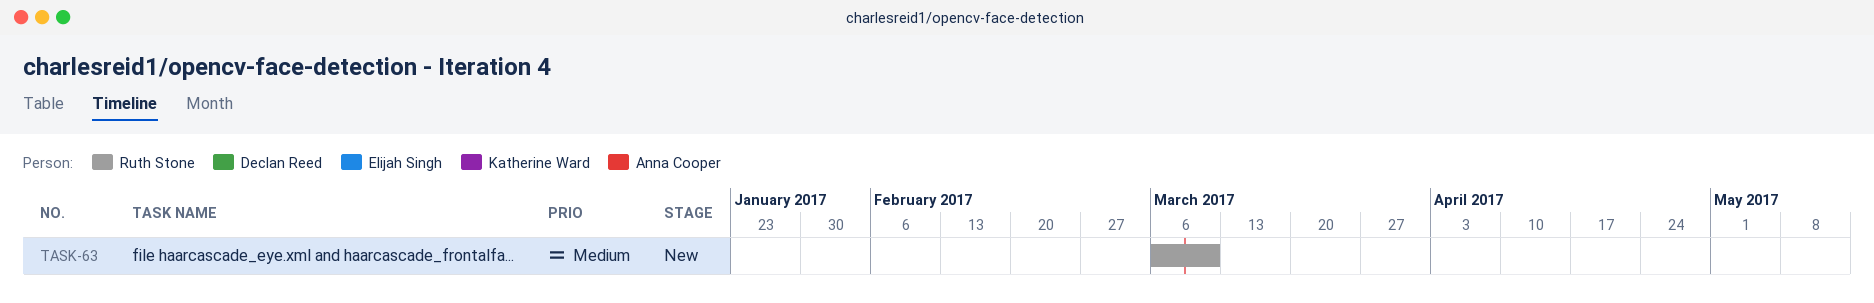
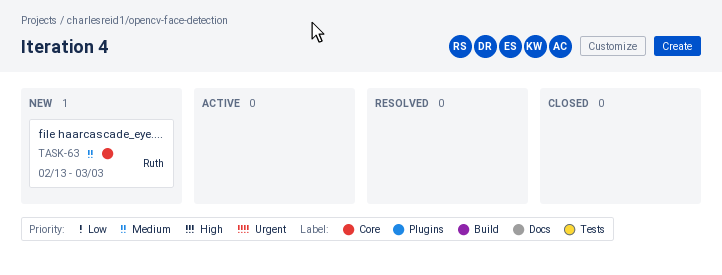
TASK-63, start: Mar 6 -> Feb 13
TASK-63, due: Mar 10 -> Mar 3

